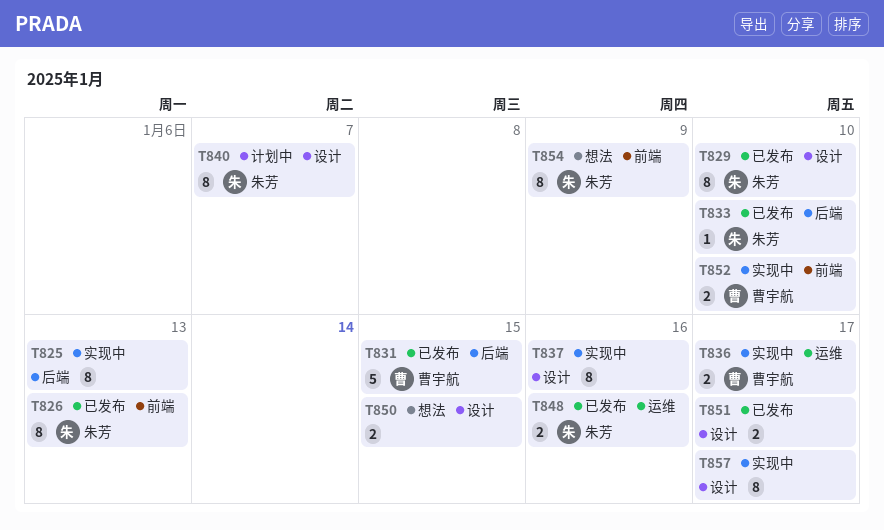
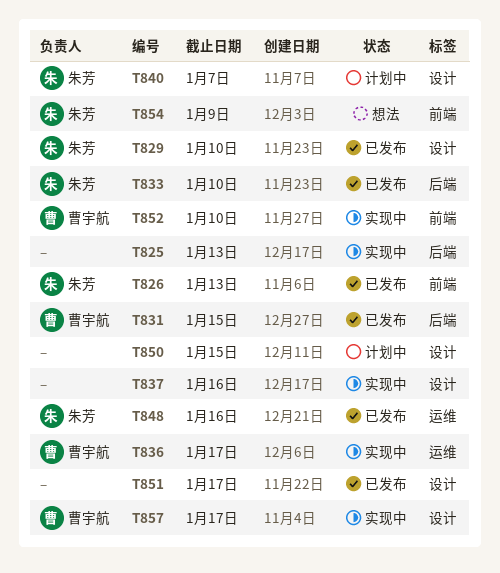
T850, status: 想法 -> 计划中
T857, owner: none -> 曹宇航

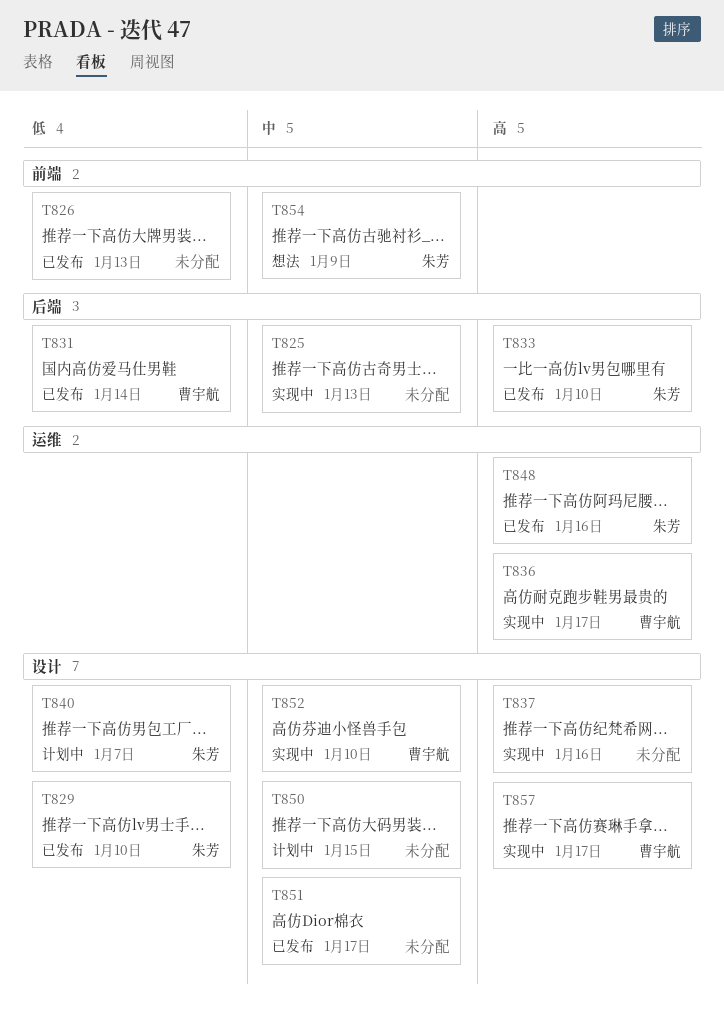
T826, owner: 朱芳 -> none
T831, due: Jan 15 -> Jan 14
T852, label: 前端 -> 设计

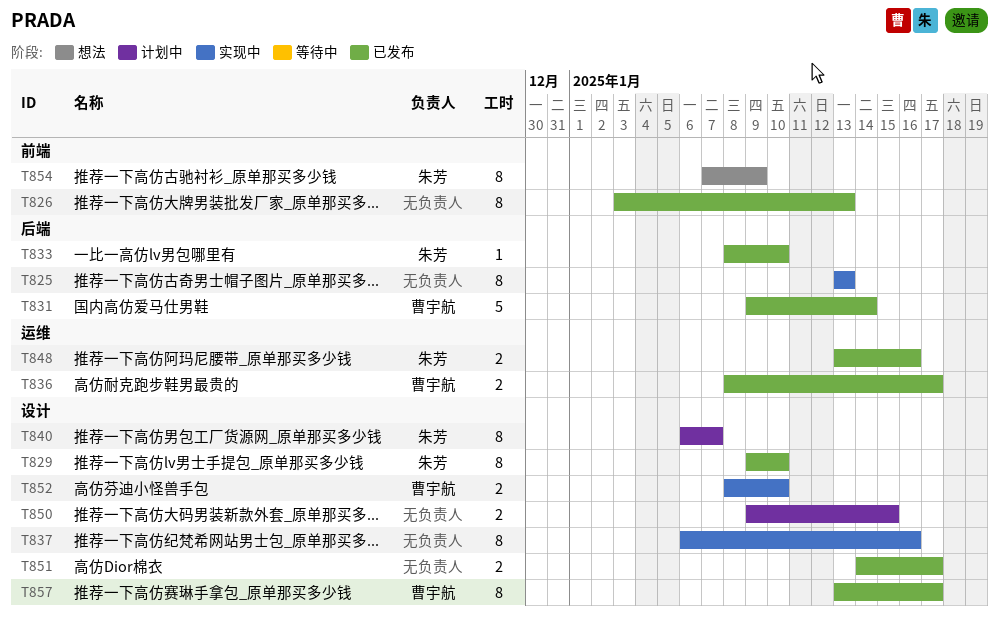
T836, status: 实现中 -> 已发布
T857, status: 实现中 -> 已发布

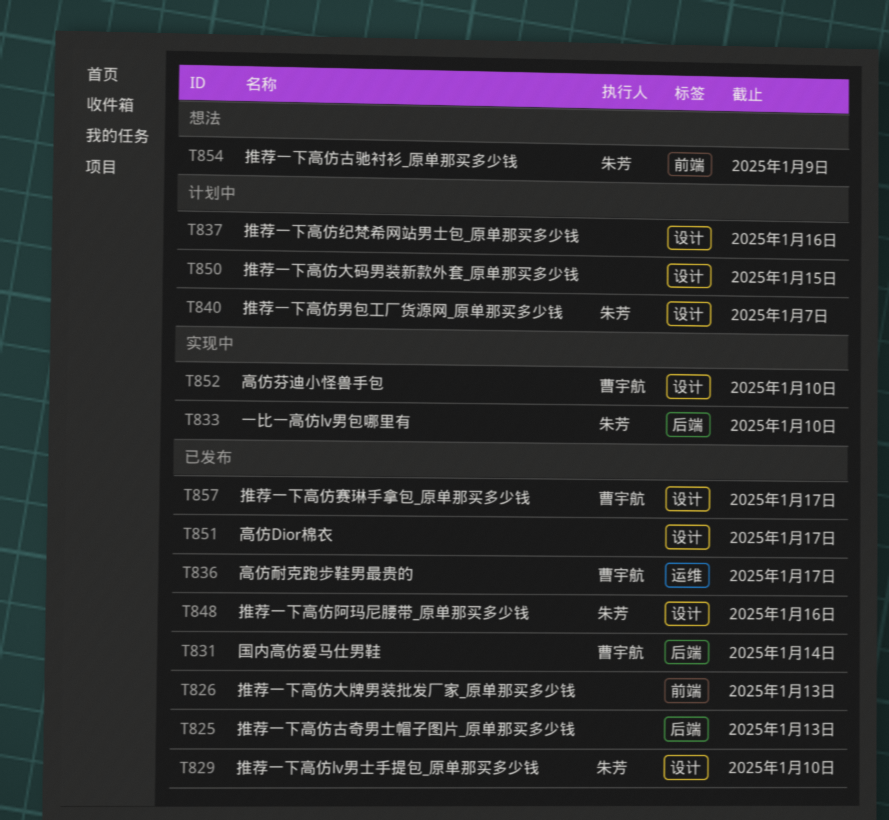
T825, status: 实现中 -> 已发布
T833, status: 已发布 -> 实现中
T837, status: 实现中 -> 计划中
T848, label: 运维 -> 设计

